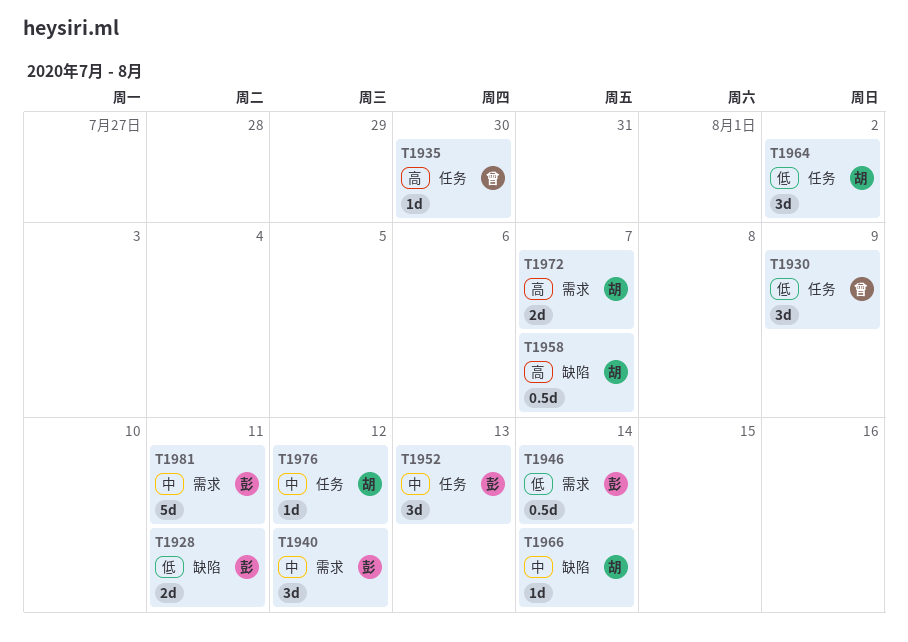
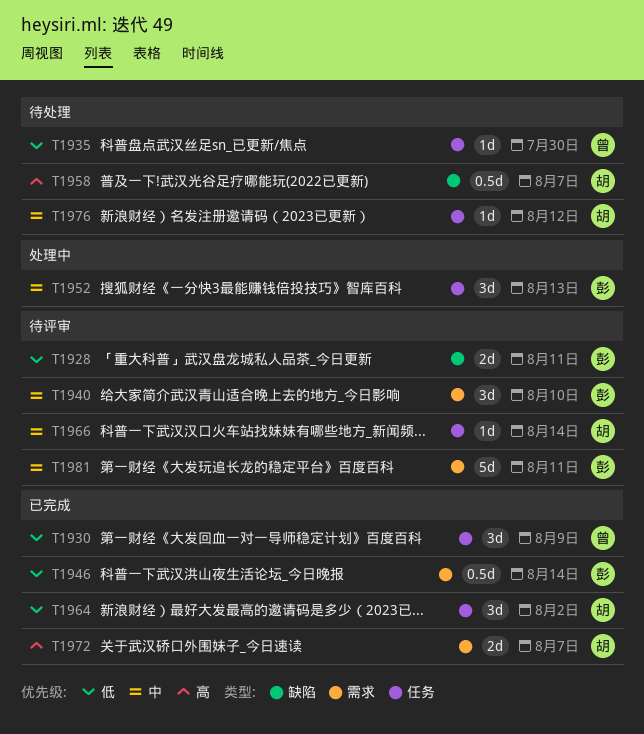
T1935, priority: 高 -> 低
T1940, due: Aug 12 -> Aug 10
T1966, label: 缺陷 -> 任务

